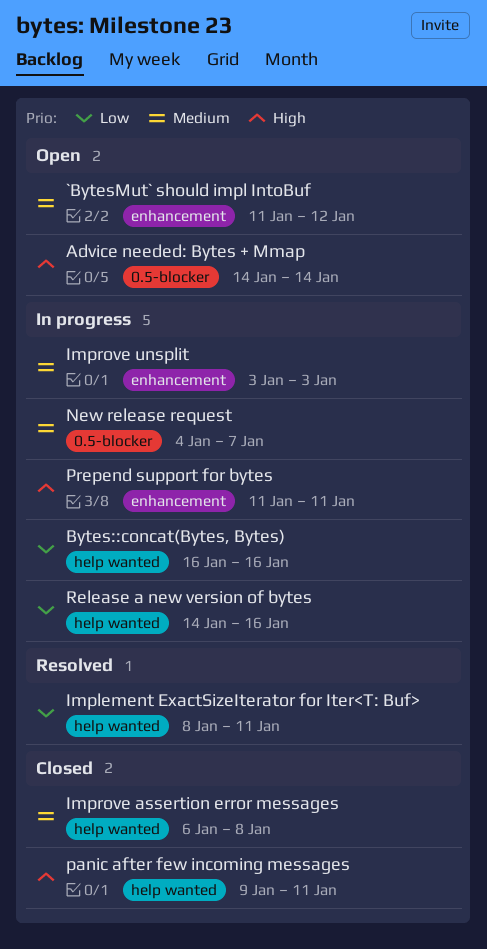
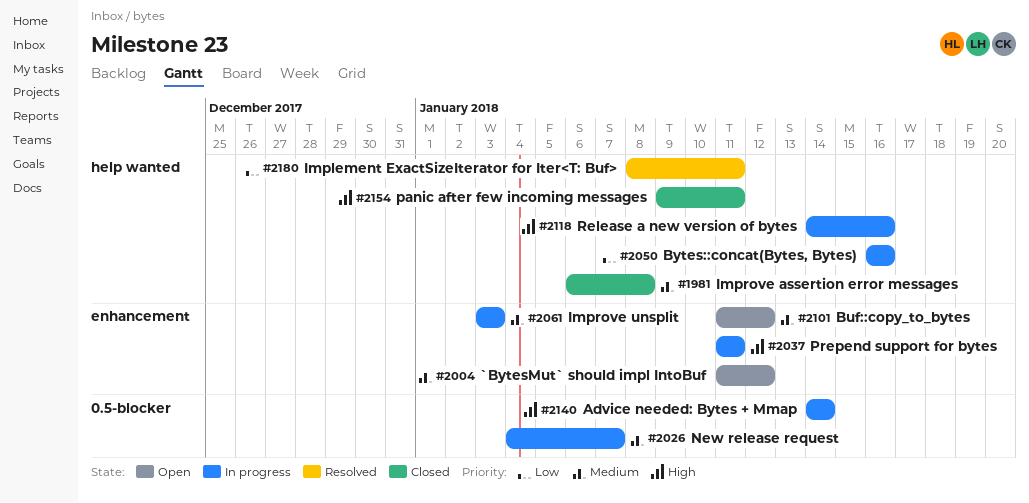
Advice needed: Bytes + Mmap, status: Open -> In progress
Buf::copy_to_bytes: none -> present
Release a new version of bytes, priority: Low -> High

